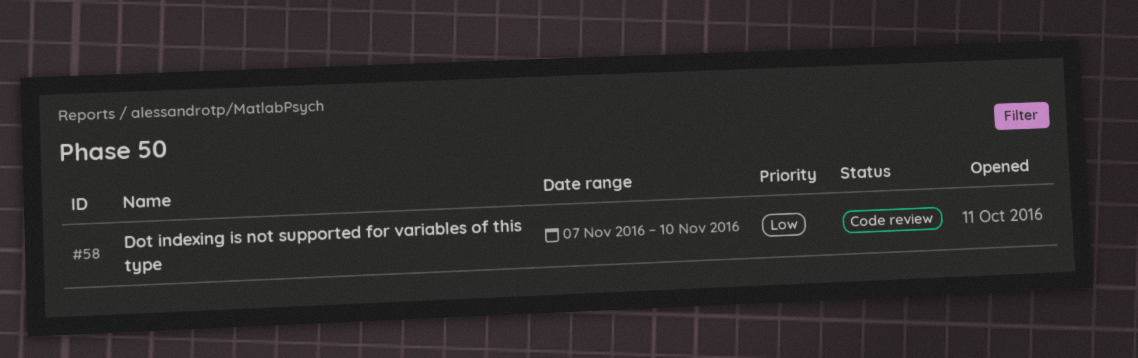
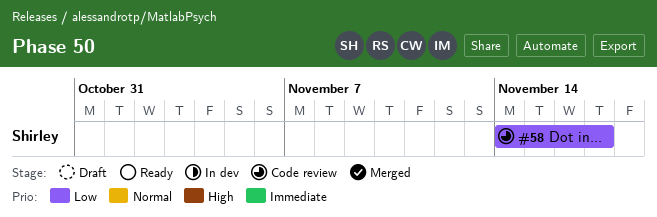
#58, start: Nov 7 -> Nov 14
#58, due: Nov 10 -> Nov 17

